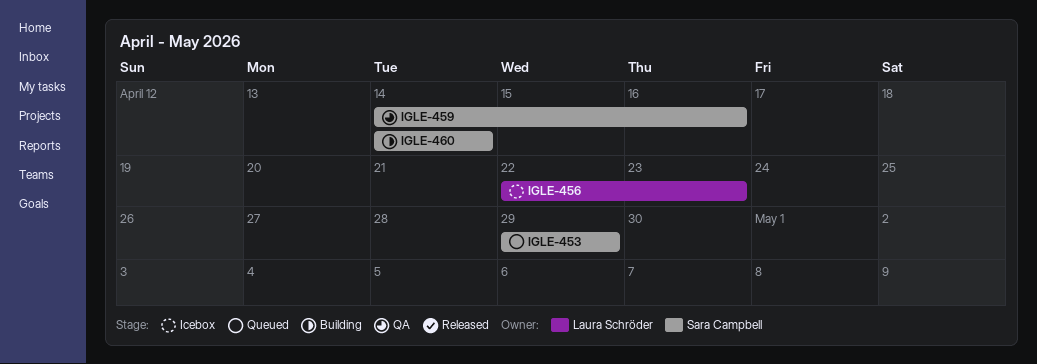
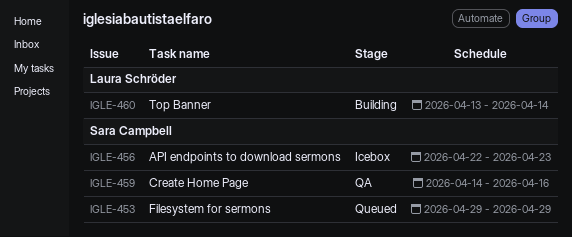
IGLE-456, owner: Laura Schröder -> Sara Campbell
IGLE-460, owner: Sara Campbell -> Laura Schröder
IGLE-460, start: Apr 14 -> Apr 13

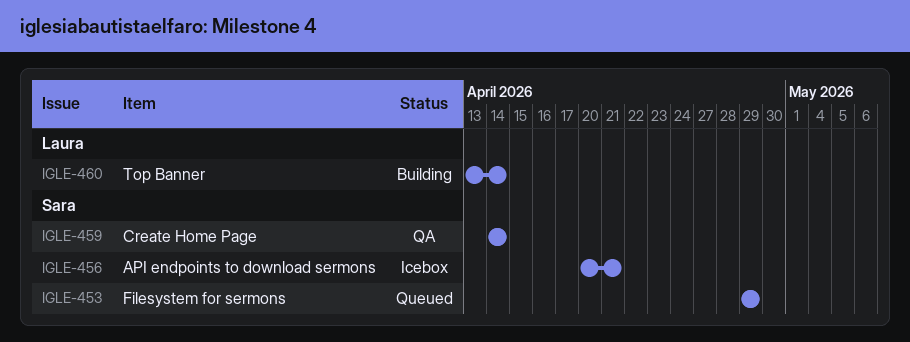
IGLE-456, start: Apr 22 -> Apr 20
IGLE-456, due: Apr 23 -> Apr 21
IGLE-459, due: Apr 16 -> Apr 14

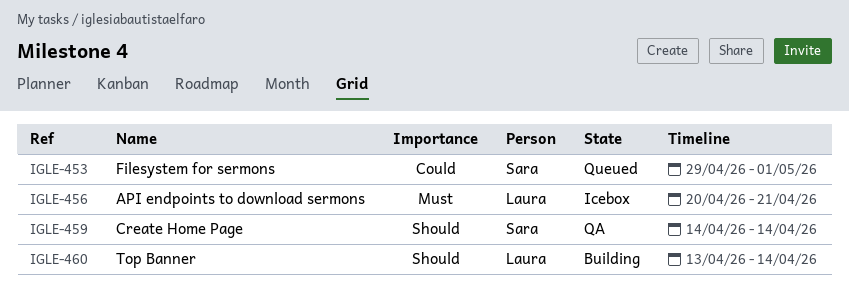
IGLE-453, due: Apr 29 -> May 1
IGLE-456, owner: Sara -> Laura

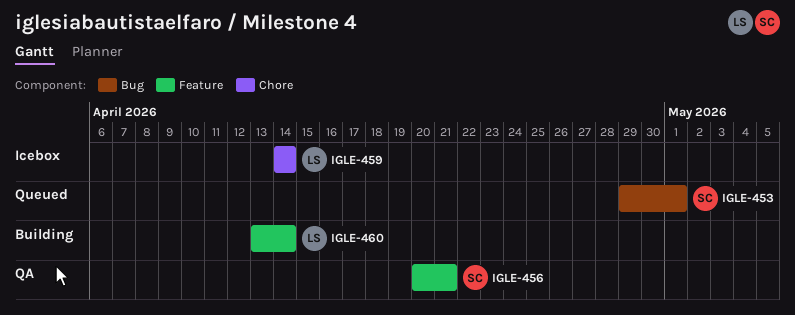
IGLE-456, status: Icebox -> QA
IGLE-456, owner: Laura -> Sara
IGLE-459, status: QA -> Icebox
IGLE-459, owner: Sara -> Laura

